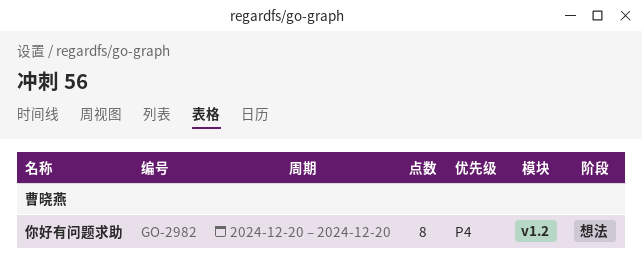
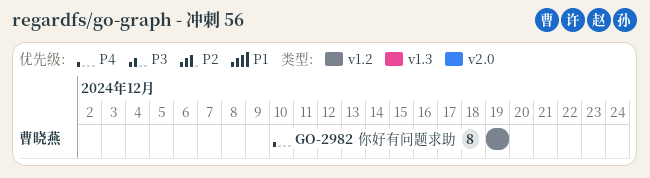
GO-2982, start: Dec 20 -> Dec 19
GO-2982, due: Dec 20 -> Dec 19

